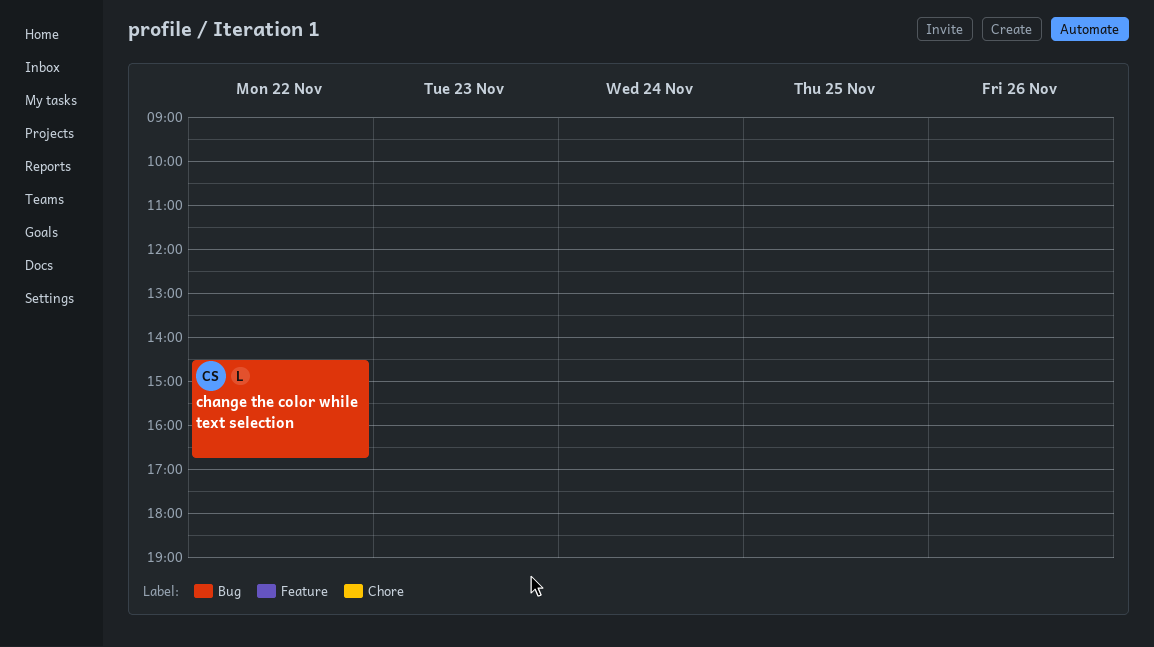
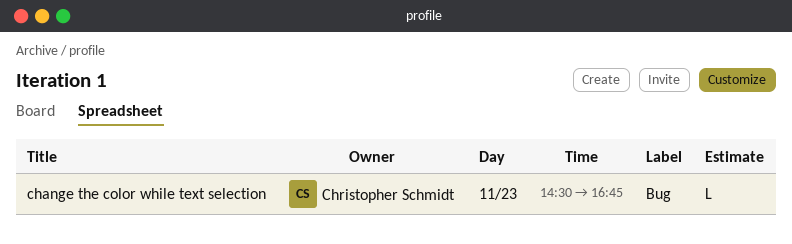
change the color while text selection, day: Nov 22 -> Nov 23

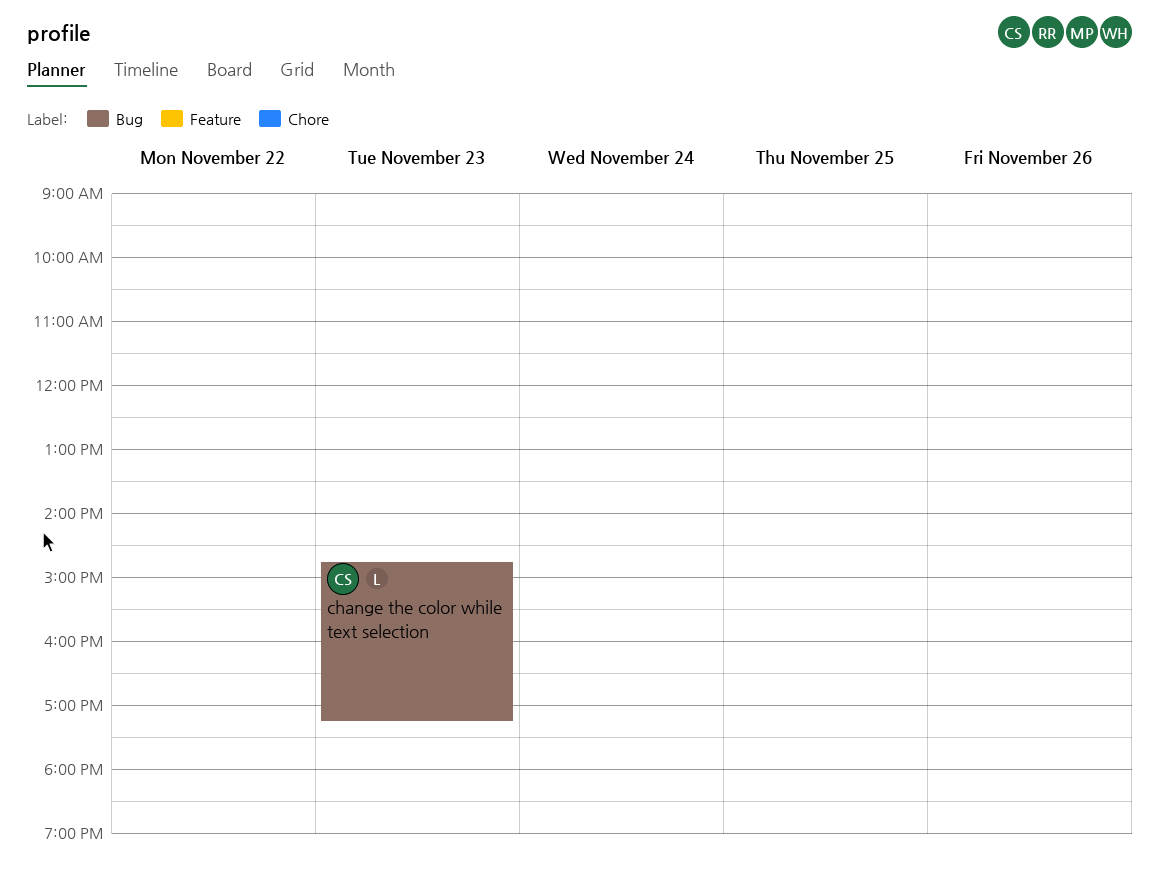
change the color while text selection, begins: 14:30 -> 14:45
change the color while text selection, ends: 16:45 -> 17:15

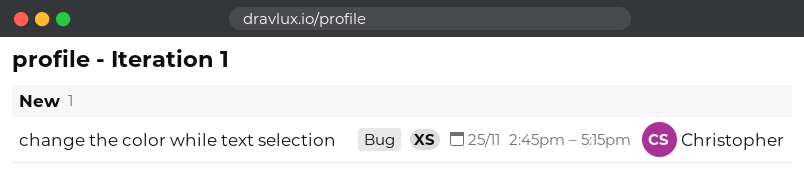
change the color while text selection, estimate: L -> XS
change the color while text selection, day: Nov 23 -> Nov 25

